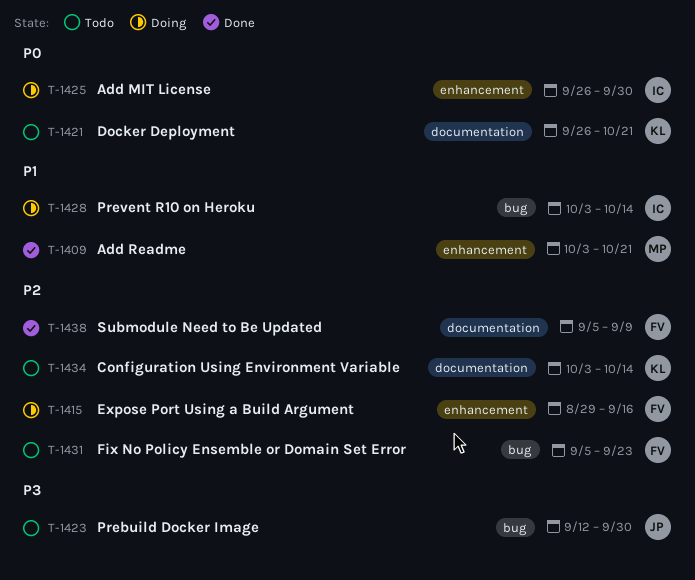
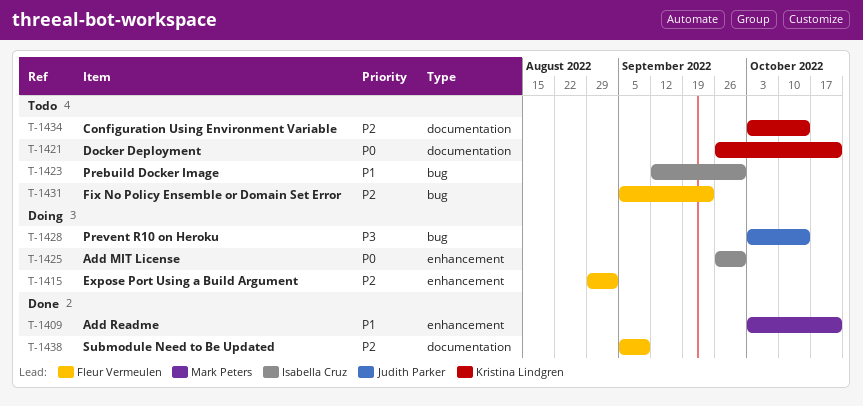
T-1415, due: Sep 16 -> Sep 2
T-1423, owner: Judith Parker -> Isabella Cruz
T-1423, priority: P3 -> P1
T-1428, owner: Isabella Cruz -> Judith Parker
T-1428, priority: P1 -> P3

